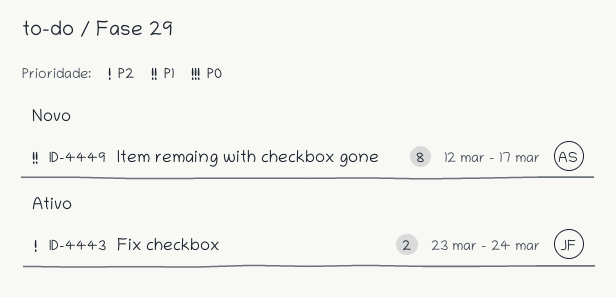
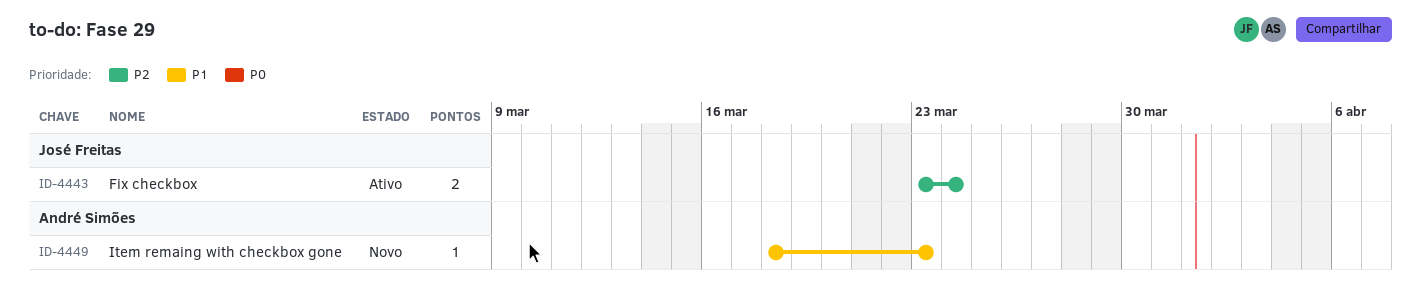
ID-4449, estimate: 8 -> 1
ID-4449, start: Mar 12 -> Mar 18
ID-4449, due: Mar 17 -> Mar 23

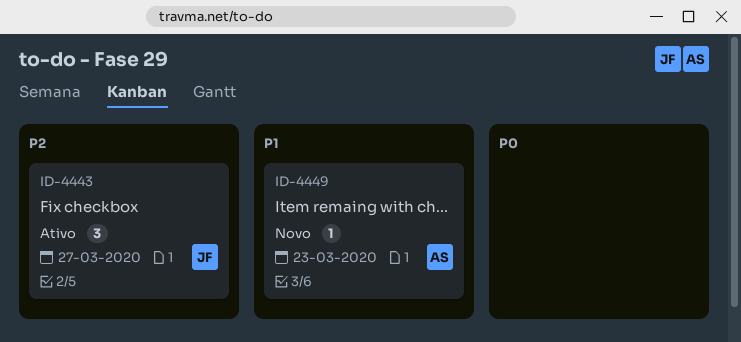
ID-4443, estimate: 2 -> 3
ID-4443, due: Mar 24 -> Mar 27

